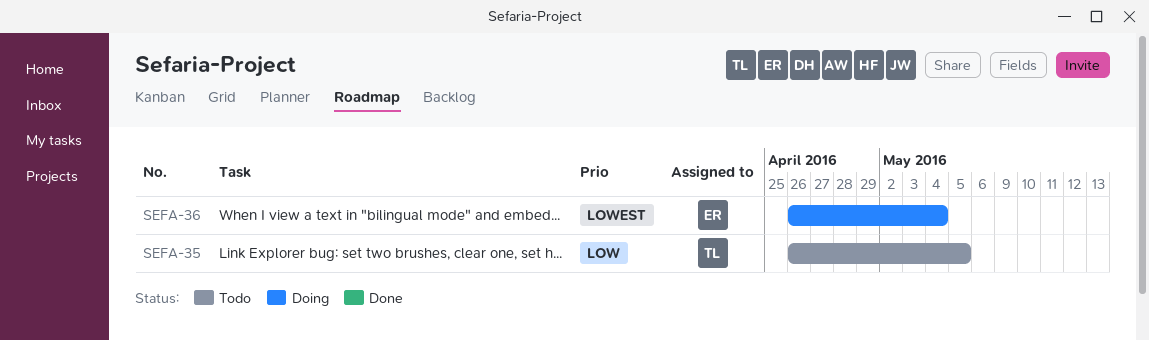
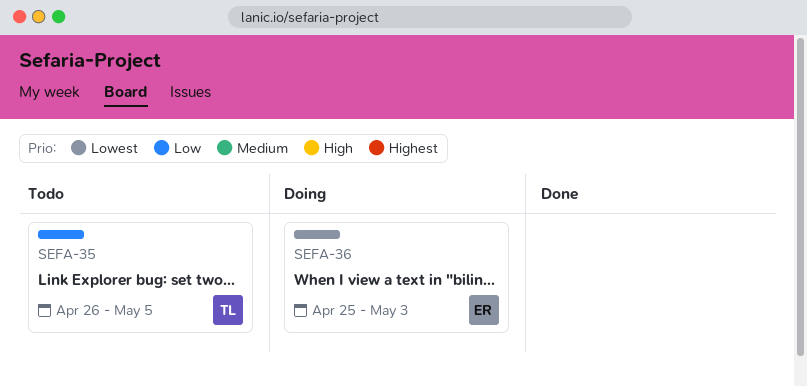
SEFA-36, start: Apr 26 -> Apr 25
SEFA-36, due: May 4 -> May 3

